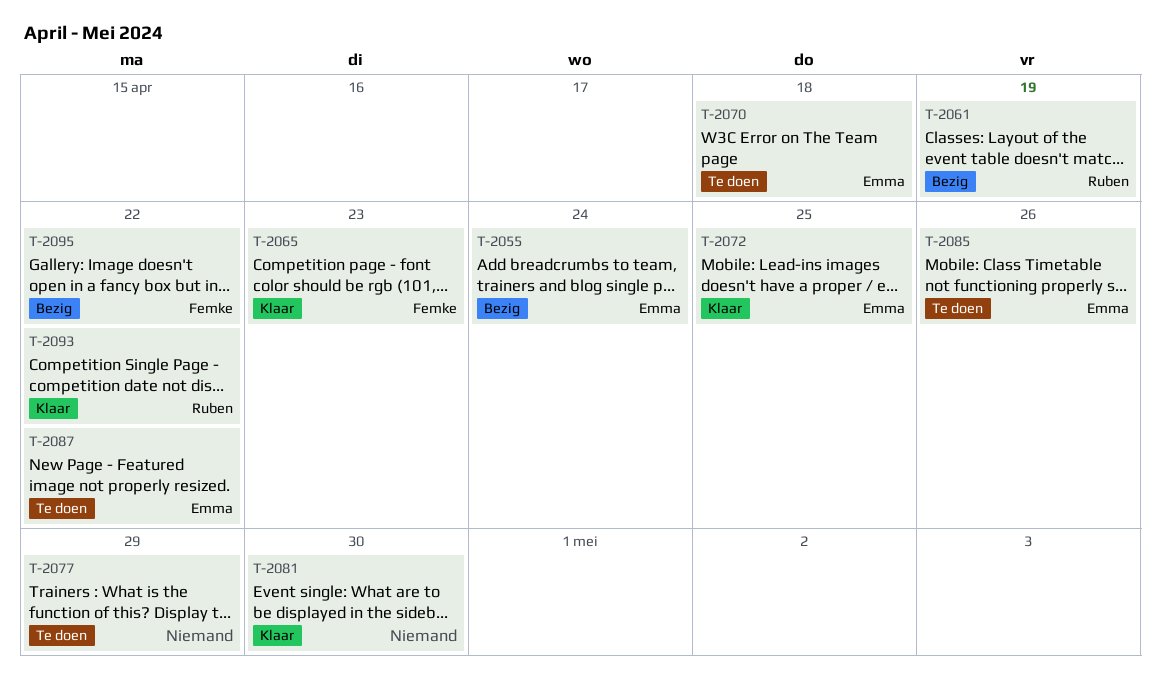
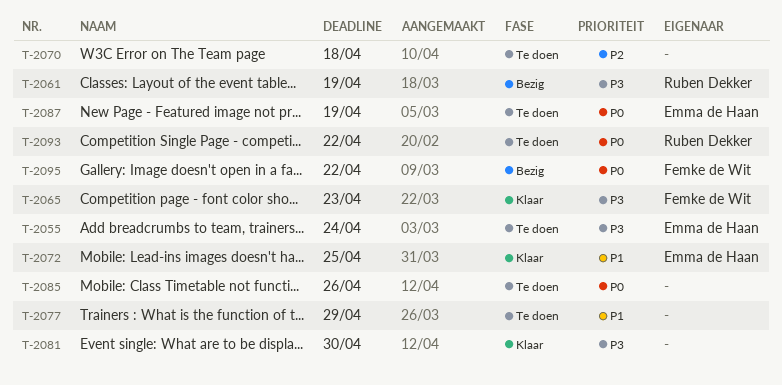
T-2055, status: Bezig -> Te doen
T-2070, owner: Emma de Haan -> none
T-2085, owner: Emma de Haan -> none
T-2087, due: Apr 22 -> Apr 19
T-2093, status: Klaar -> Te doen

